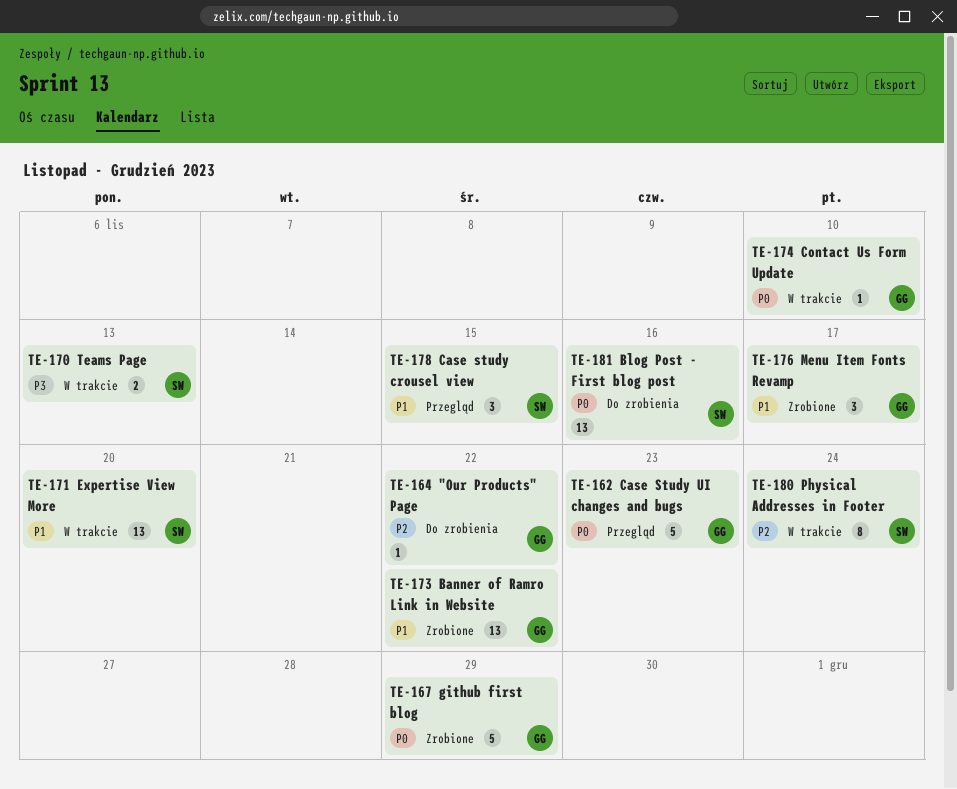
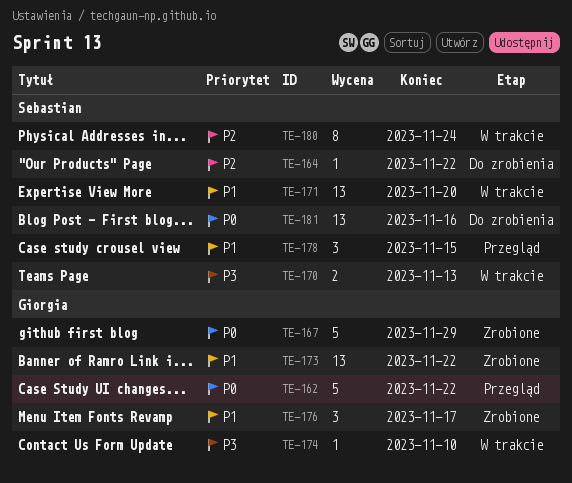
TE-162, due: Nov 23 -> Nov 22
TE-164, owner: Giorgia -> Sebastian
TE-174, priority: P0 -> P3

